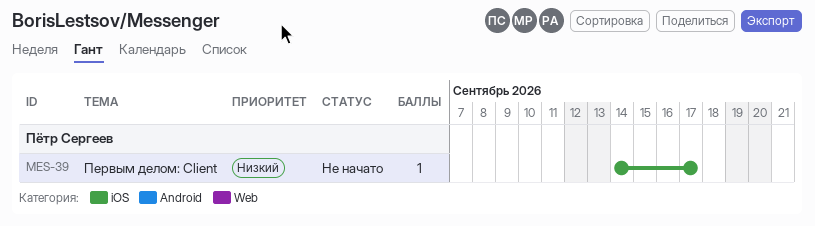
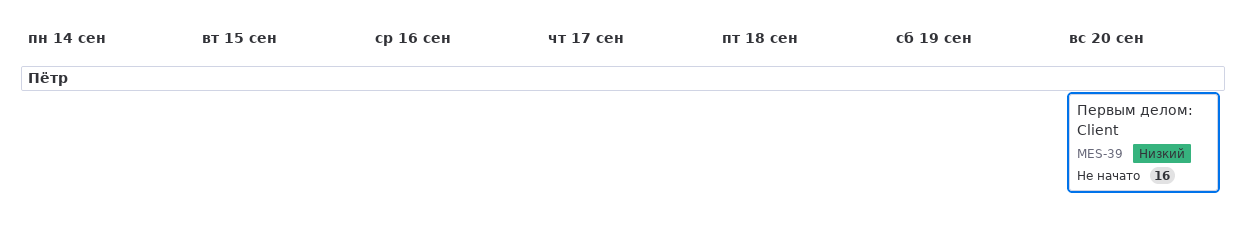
MES-39, estimate: 1 -> 16
MES-39, due: Sep 17 -> Sep 20

